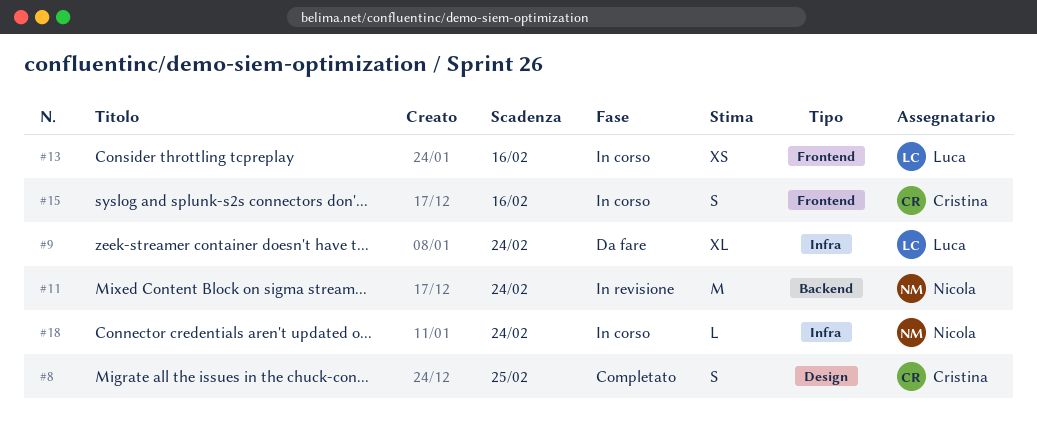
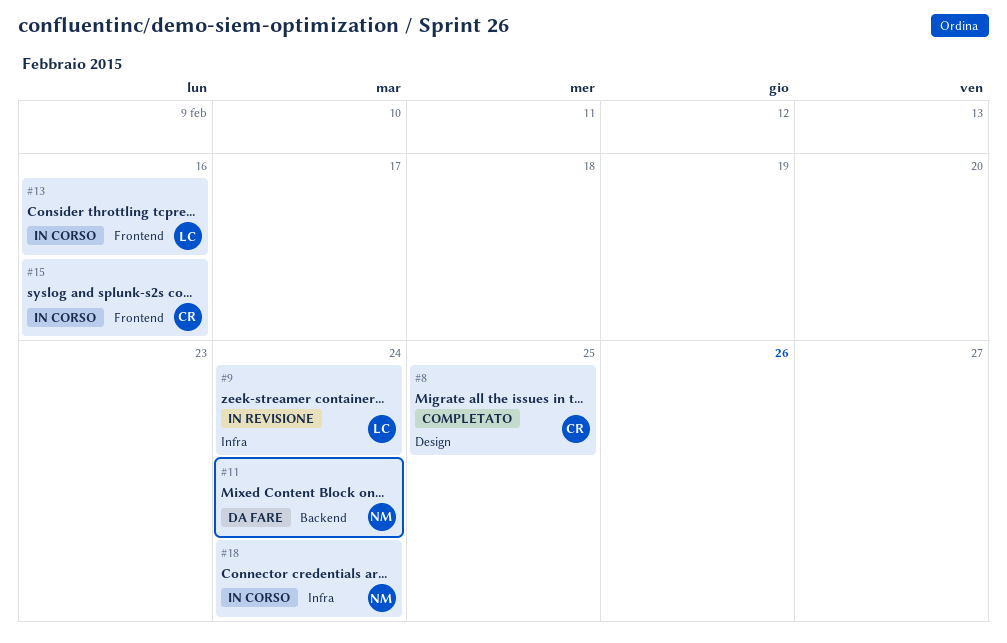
#9, status: Da fare -> In revisione
#11, status: In revisione -> Da fare

